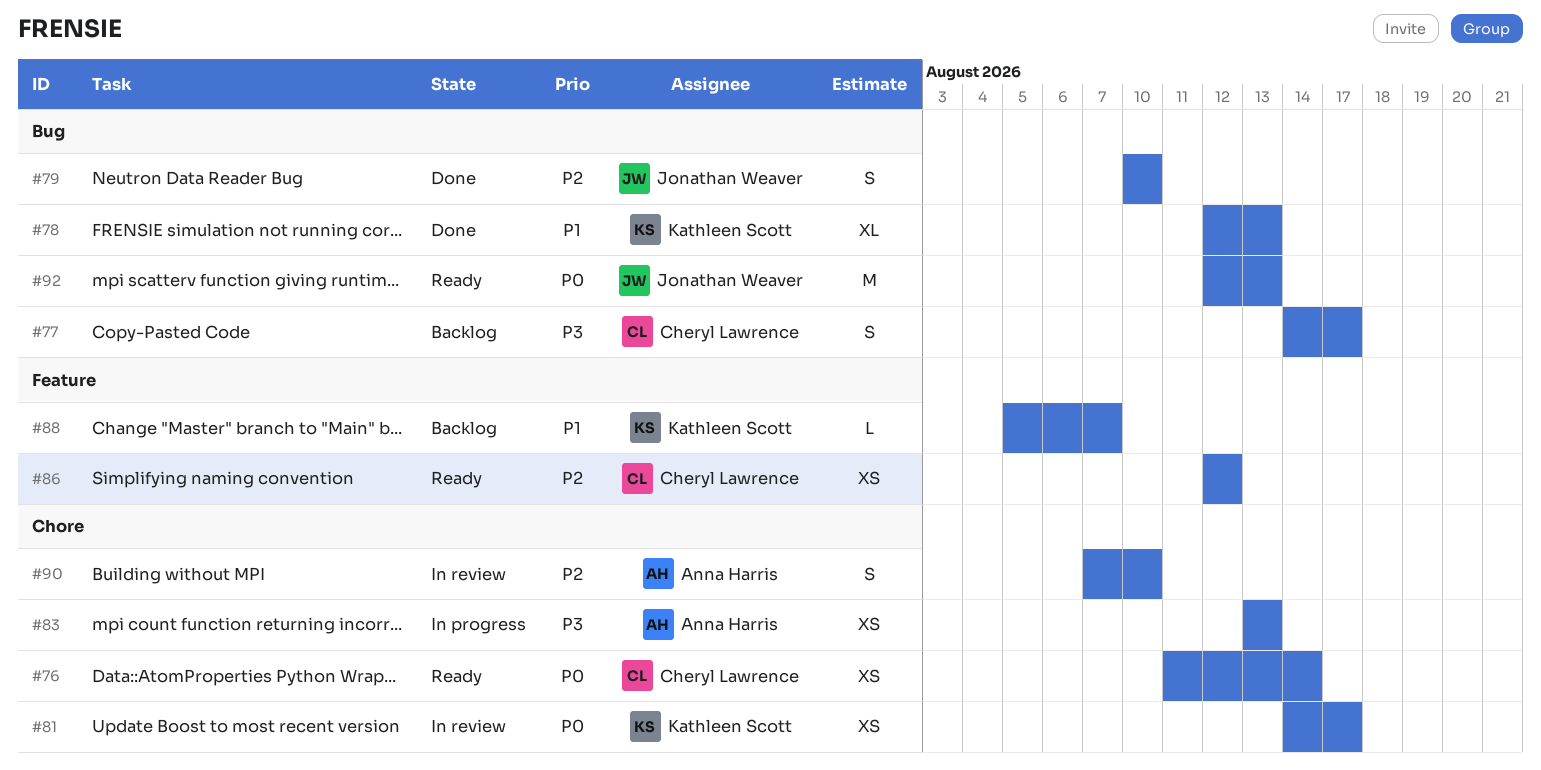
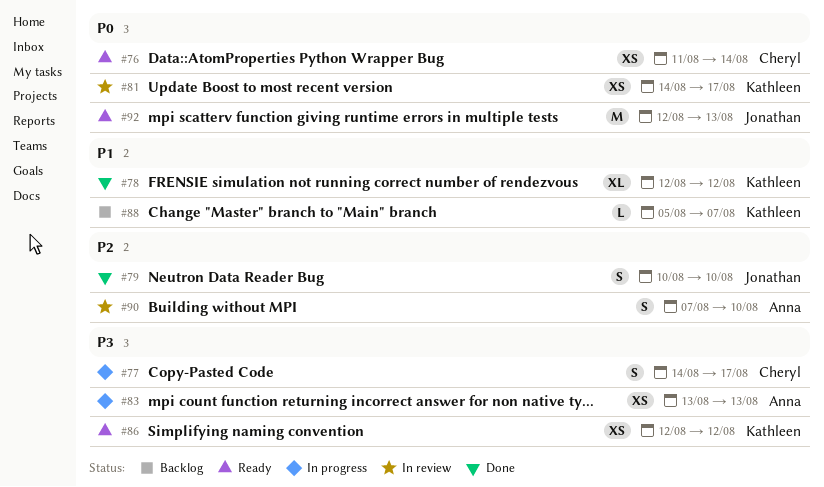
#77, status: Backlog -> In progress
#78, due: Aug 13 -> Aug 12
#86, owner: Cheryl Lawrence -> Kathleen Scott
#86, priority: P2 -> P3

